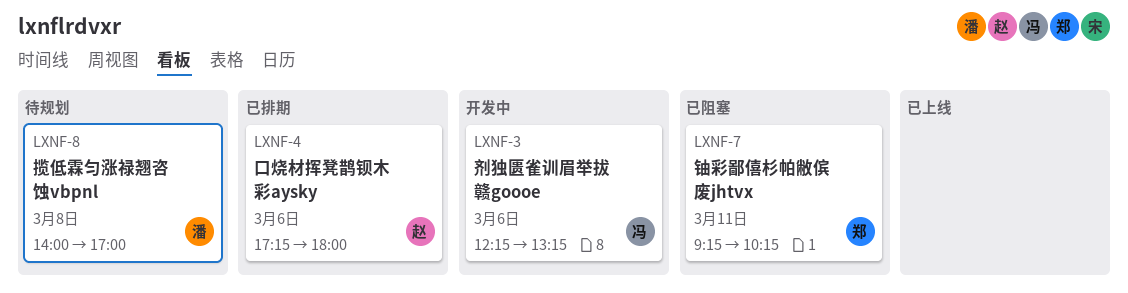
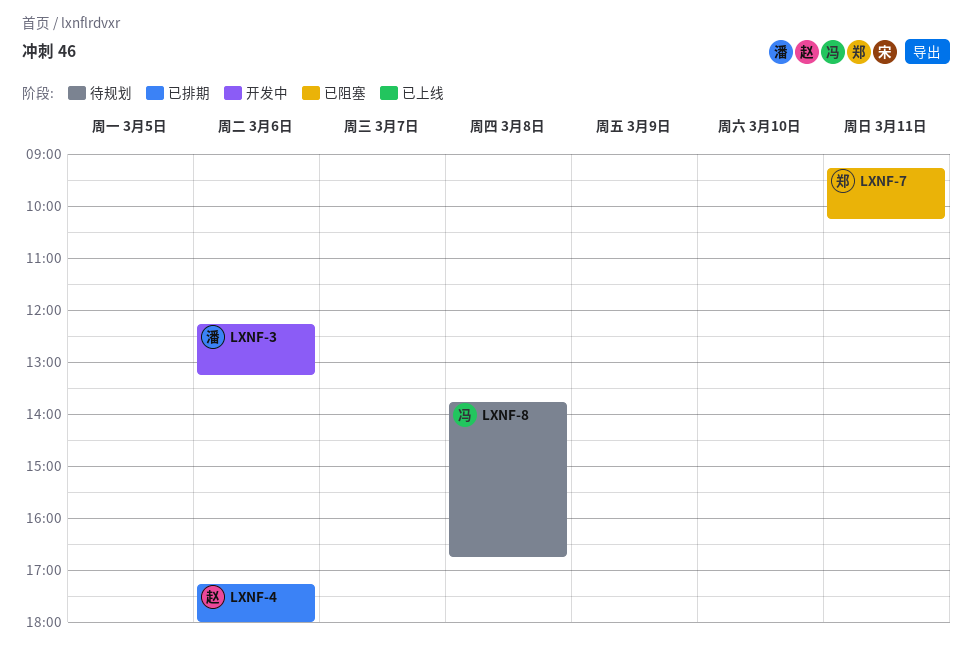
LXNF-3, owner: 冯 -> 潘
LXNF-8, owner: 潘 -> 冯
LXNF-8, begins: 14:00 -> 13:45
LXNF-8, ends: 17:00 -> 16:45

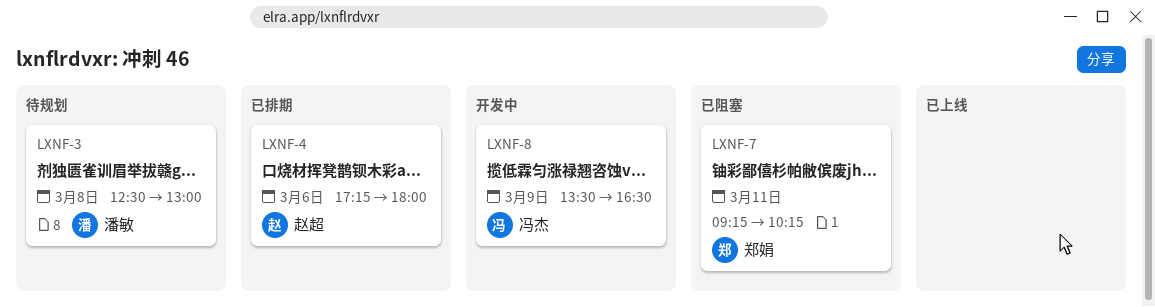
LXNF-3, status: 开发中 -> 待规划
LXNF-3, day: Mar 6 -> Mar 8
LXNF-3, begins: 12:15 -> 12:30
LXNF-3, ends: 13:15 -> 13:00
LXNF-8, status: 待规划 -> 开发中
LXNF-8, day: Mar 8 -> Mar 9
LXNF-8, begins: 13:45 -> 13:30
LXNF-8, ends: 16:45 -> 16:30

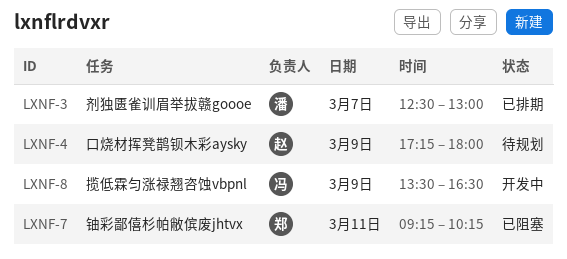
LXNF-3, status: 待规划 -> 已排期
LXNF-3, day: Mar 8 -> Mar 7
LXNF-4, status: 已排期 -> 待规划
LXNF-4, day: Mar 6 -> Mar 9

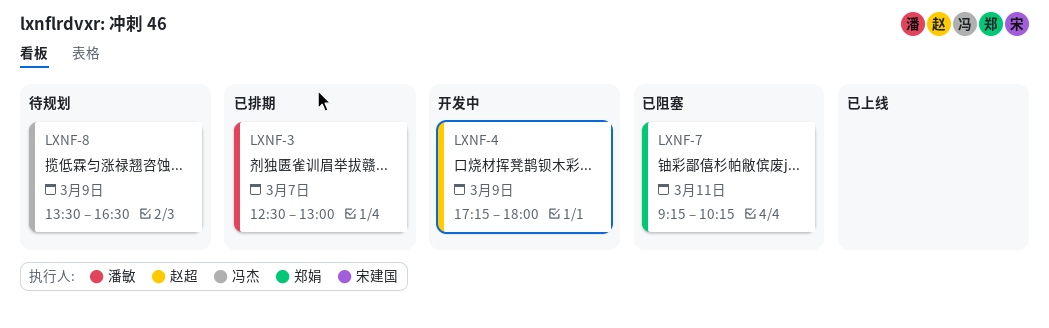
LXNF-4, status: 待规划 -> 开发中
LXNF-8, status: 开发中 -> 待规划

